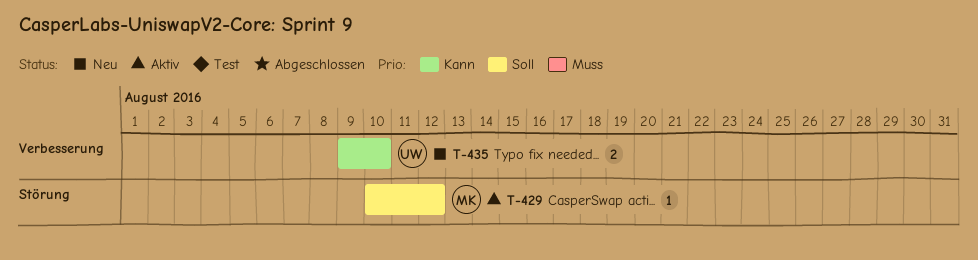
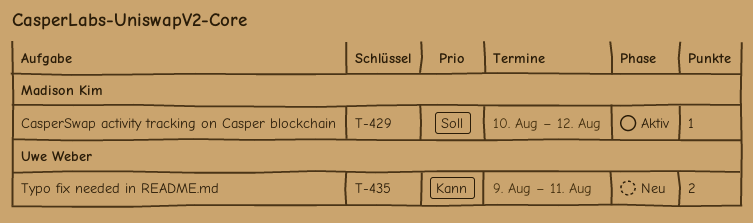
T-435, due: Aug 10 -> Aug 11

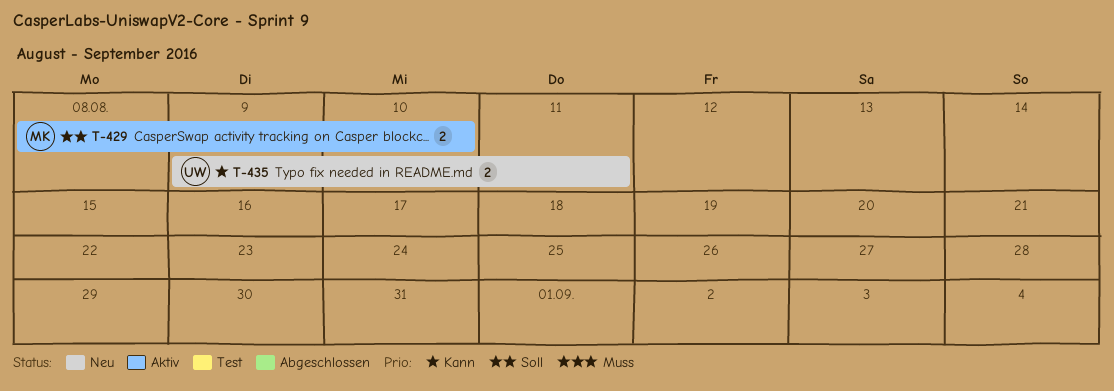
T-429, estimate: 1 -> 2
T-429, start: Aug 10 -> Aug 8
T-429, due: Aug 12 -> Aug 10

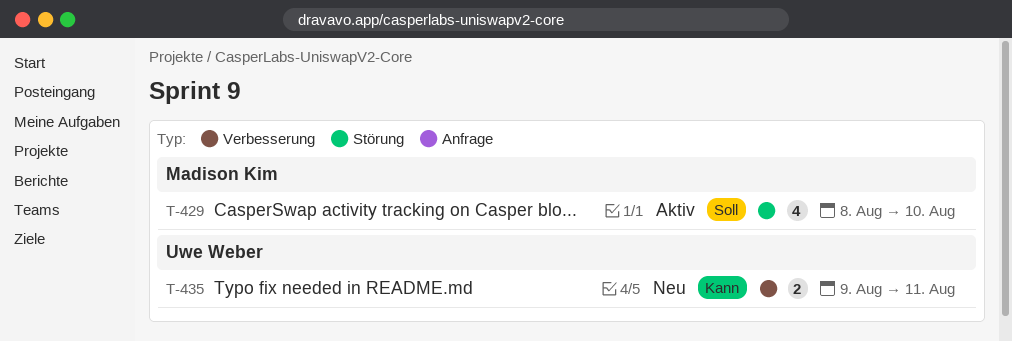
T-429, estimate: 2 -> 4

